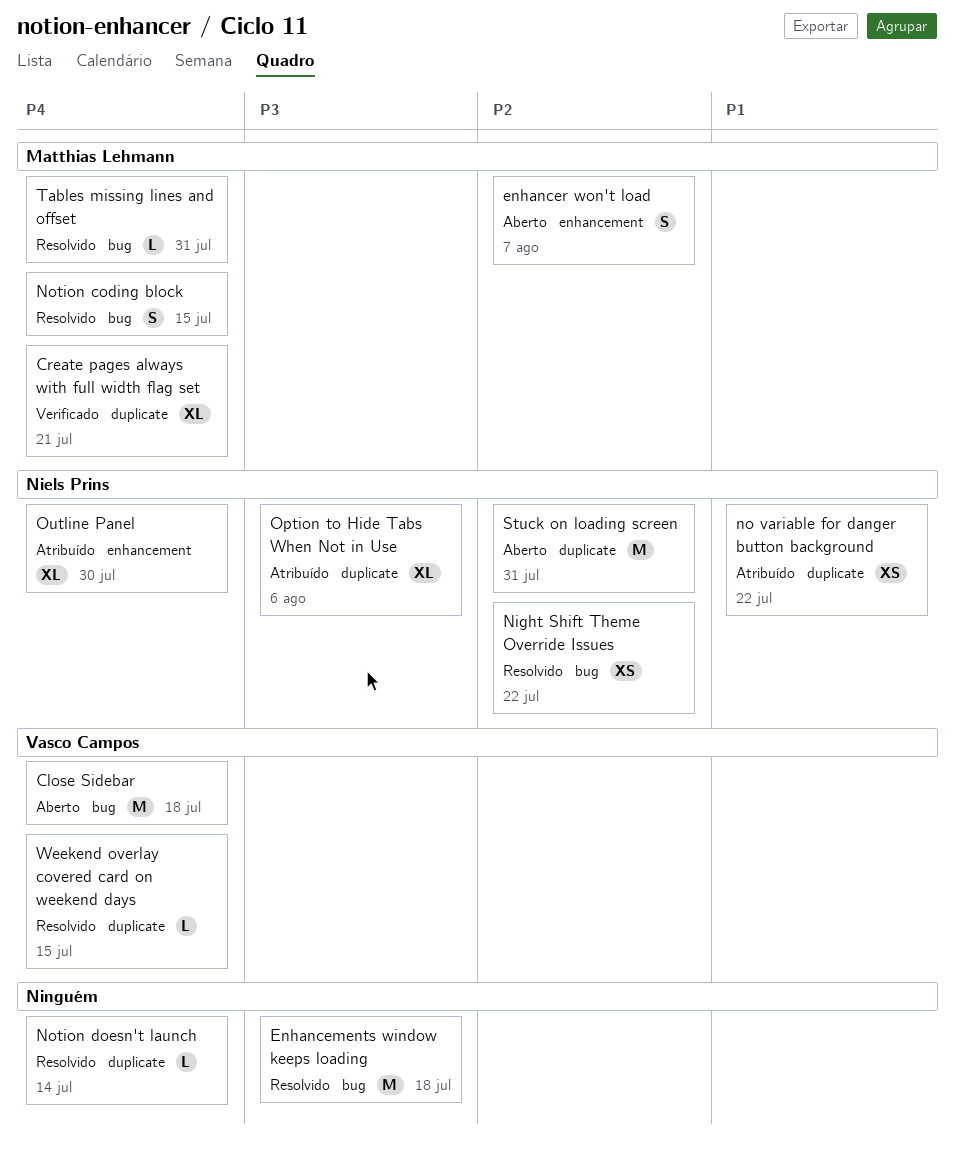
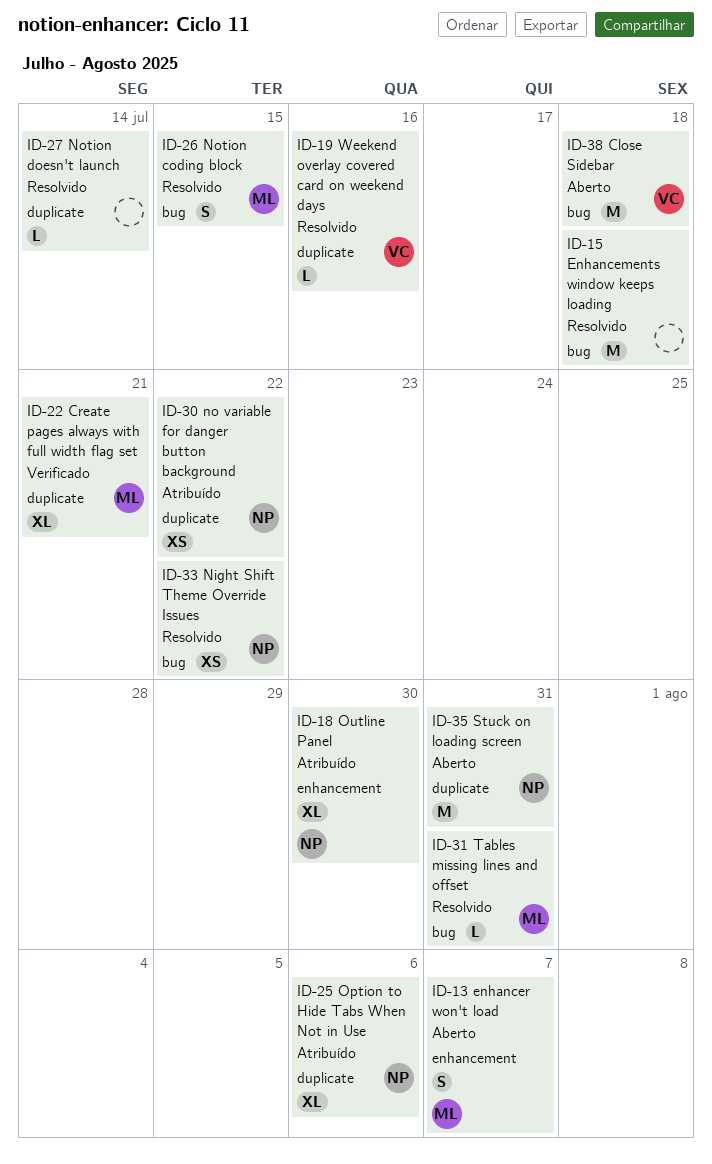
Weekend overlay covered card on weekend days, due: Jul 15 -> Jul 16

